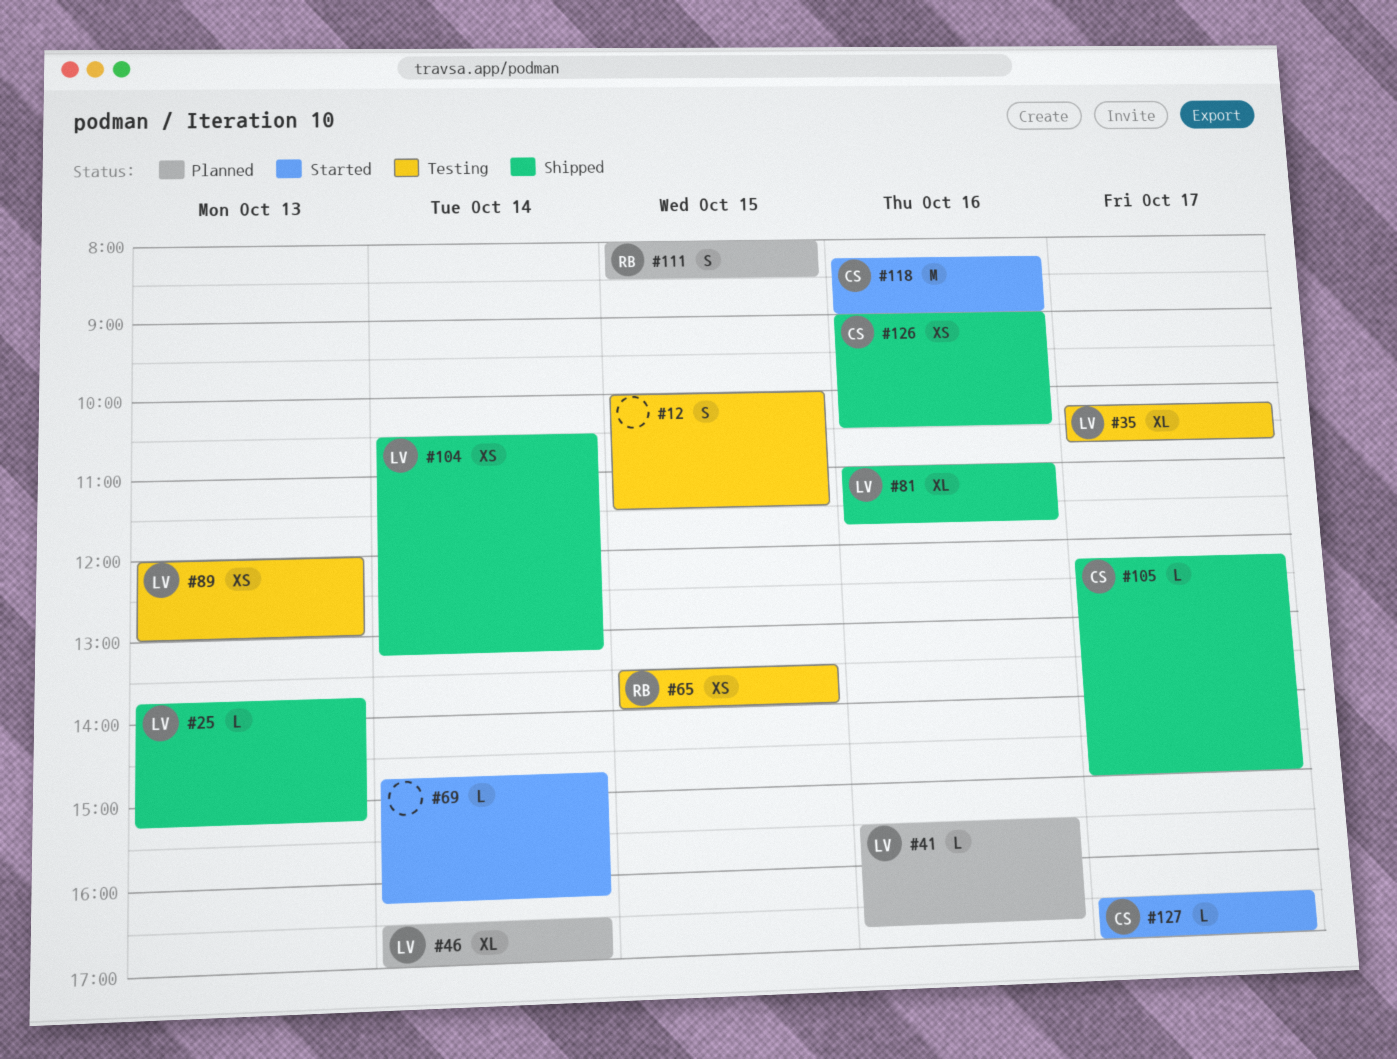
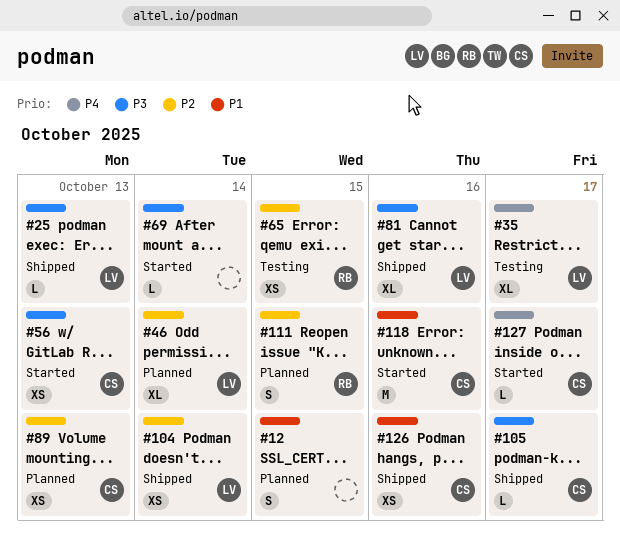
#12, status: Testing -> Planned
#41: present -> none
#56: none -> present
#89, status: Testing -> Planned
#89, owner: LV -> CS

